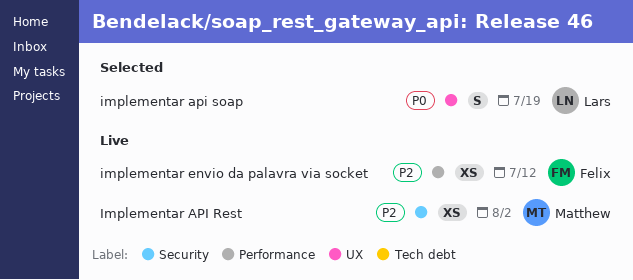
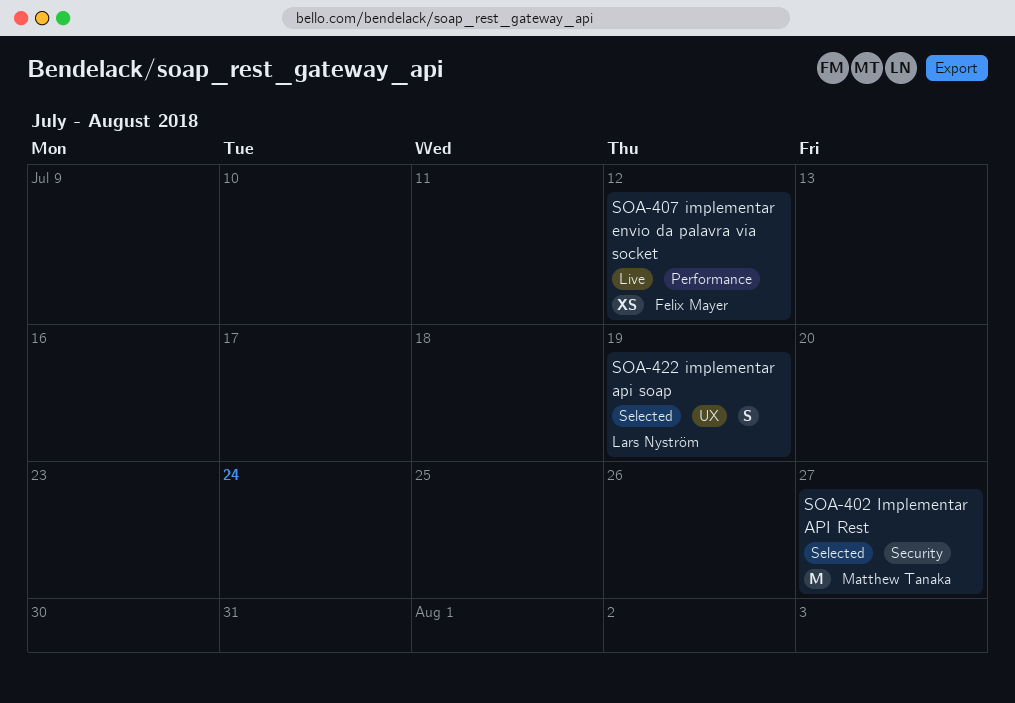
Implementar API Rest, status: Live -> Selected
Implementar API Rest, estimate: XS -> M
Implementar API Rest, due: Aug 2 -> Jul 27

